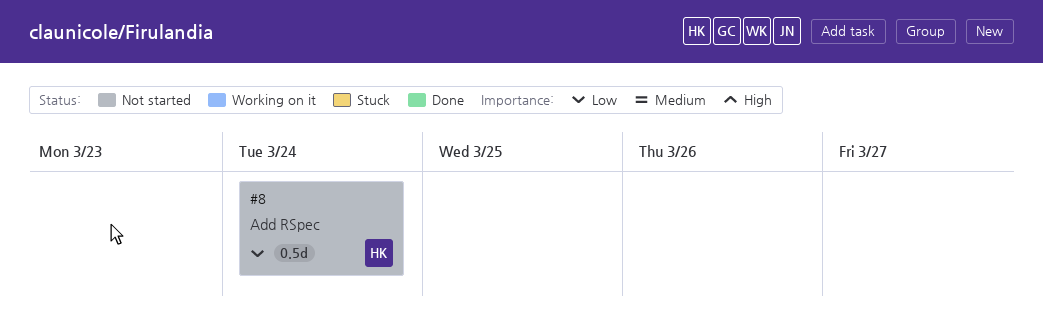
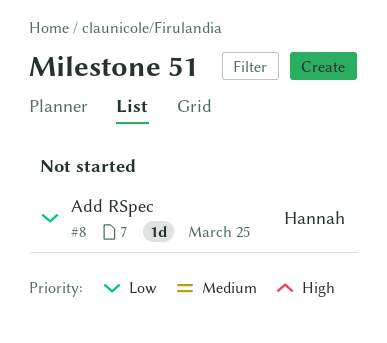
#8, estimate: 0.5d -> 1d
#8, due: Mar 24 -> Mar 25

